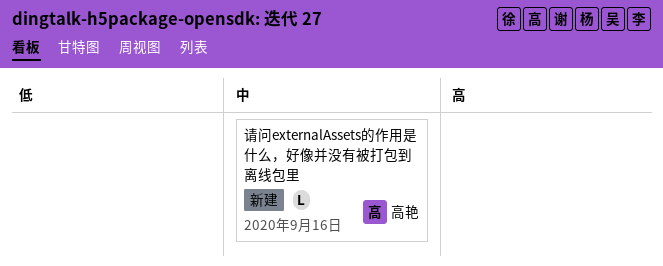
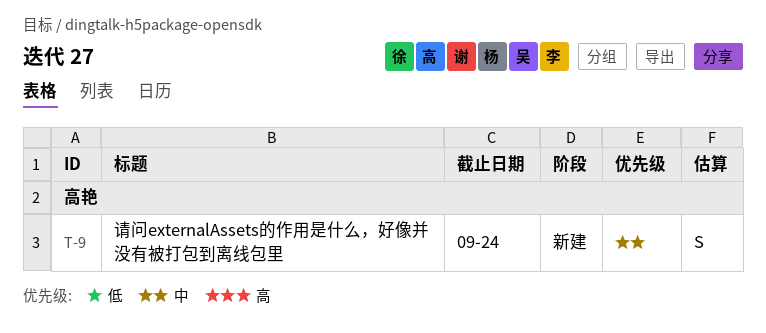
请问externalAssets的作用是什么，好像并没有被打包到离线包里, estimate: L -> S
请问externalAssets的作用是什么，好像并没有被打包到离线包里, due: Sep 16 -> Sep 24

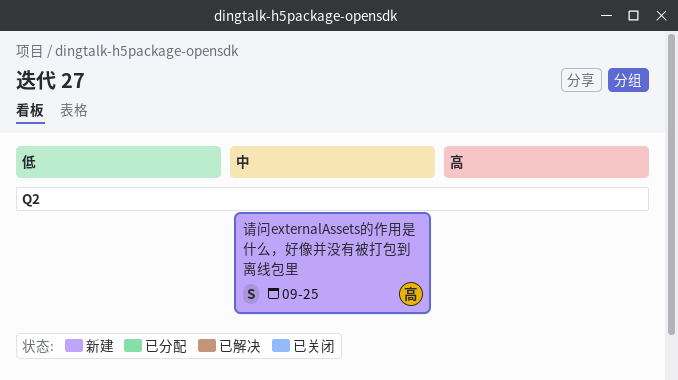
请问externalAssets的作用是什么，好像并没有被打包到离线包里, due: Sep 24 -> Sep 25

